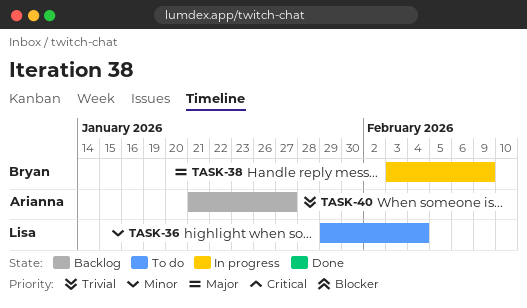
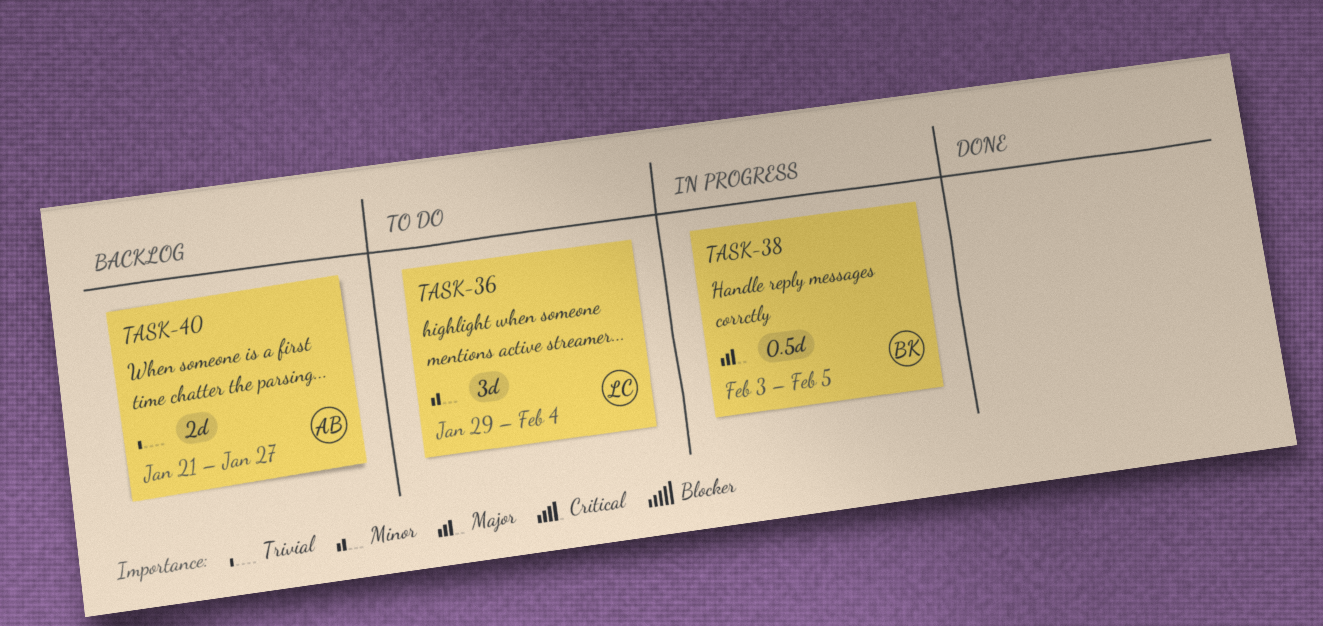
TASK-38, due: Feb 9 -> Feb 5

